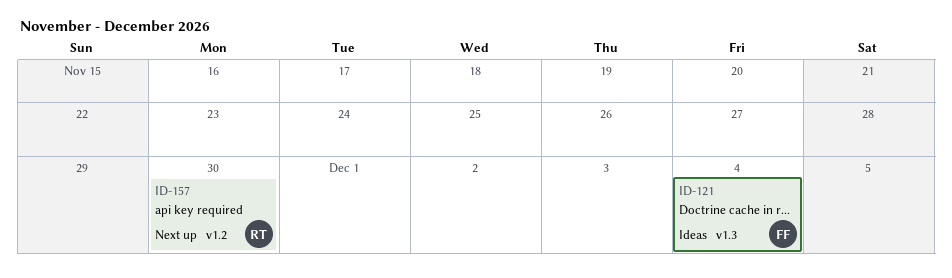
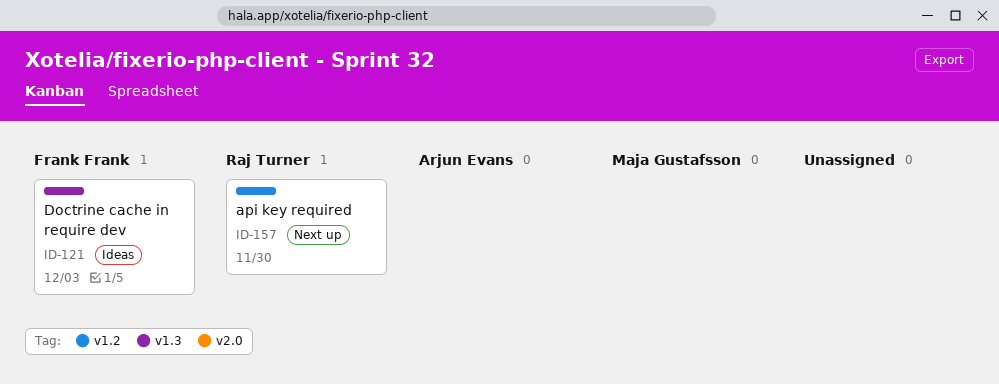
ID-121, due: Dec 4 -> Dec 3

